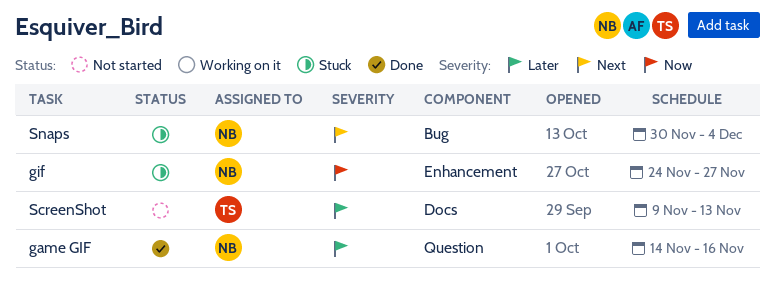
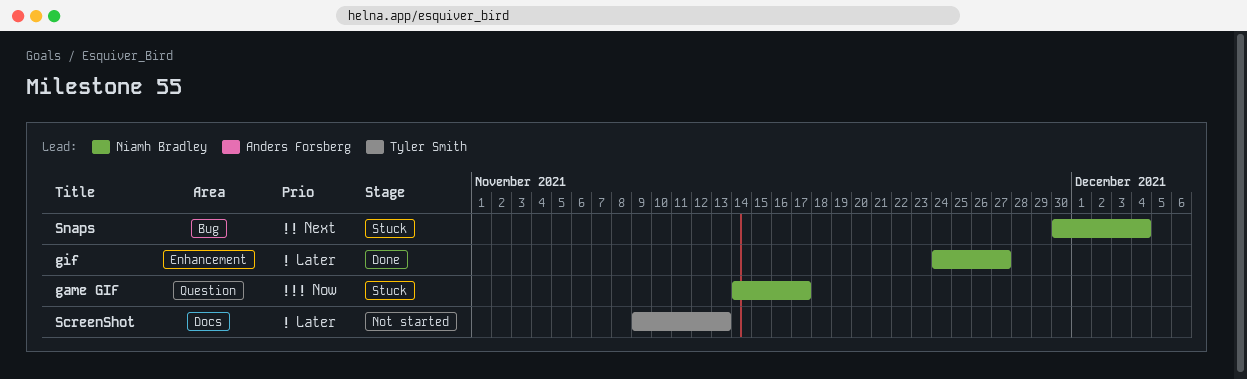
game GIF, status: Done -> Stuck
game GIF, priority: Later -> Now
game GIF, due: Nov 16 -> Nov 17
gif, status: Stuck -> Done
gif, priority: Now -> Later

